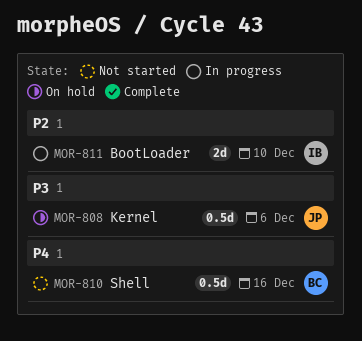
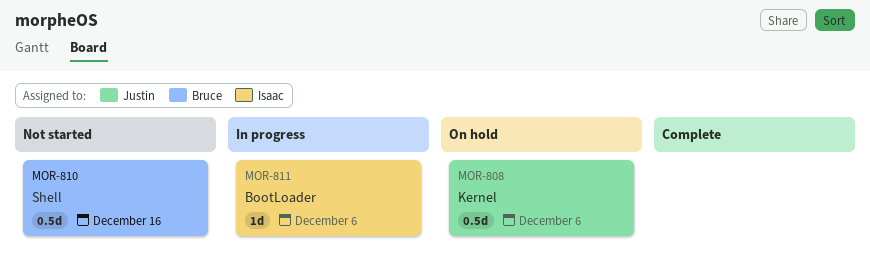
MOR-811, estimate: 2d -> 1d
MOR-811, due: Dec 10 -> Dec 6

